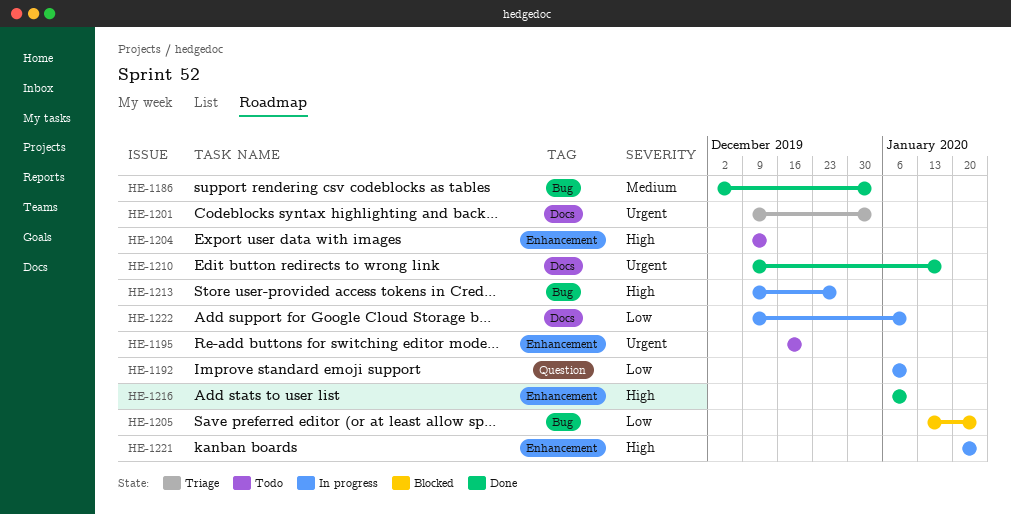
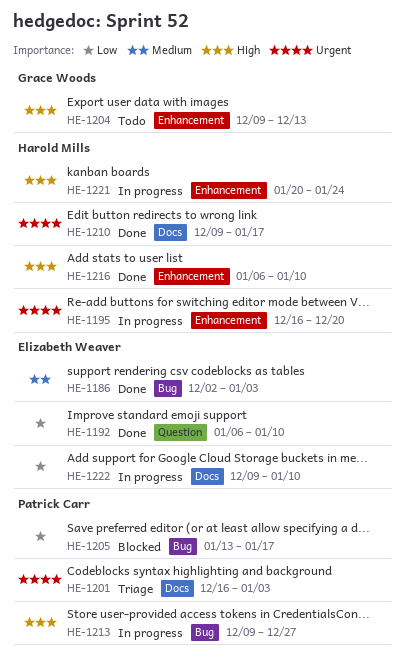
HE-1192, status: In progress -> Done
HE-1195, status: Todo -> In progress
HE-1201, start: Dec 9 -> Dec 16
HE-1205, due: Jan 24 -> Jan 17

